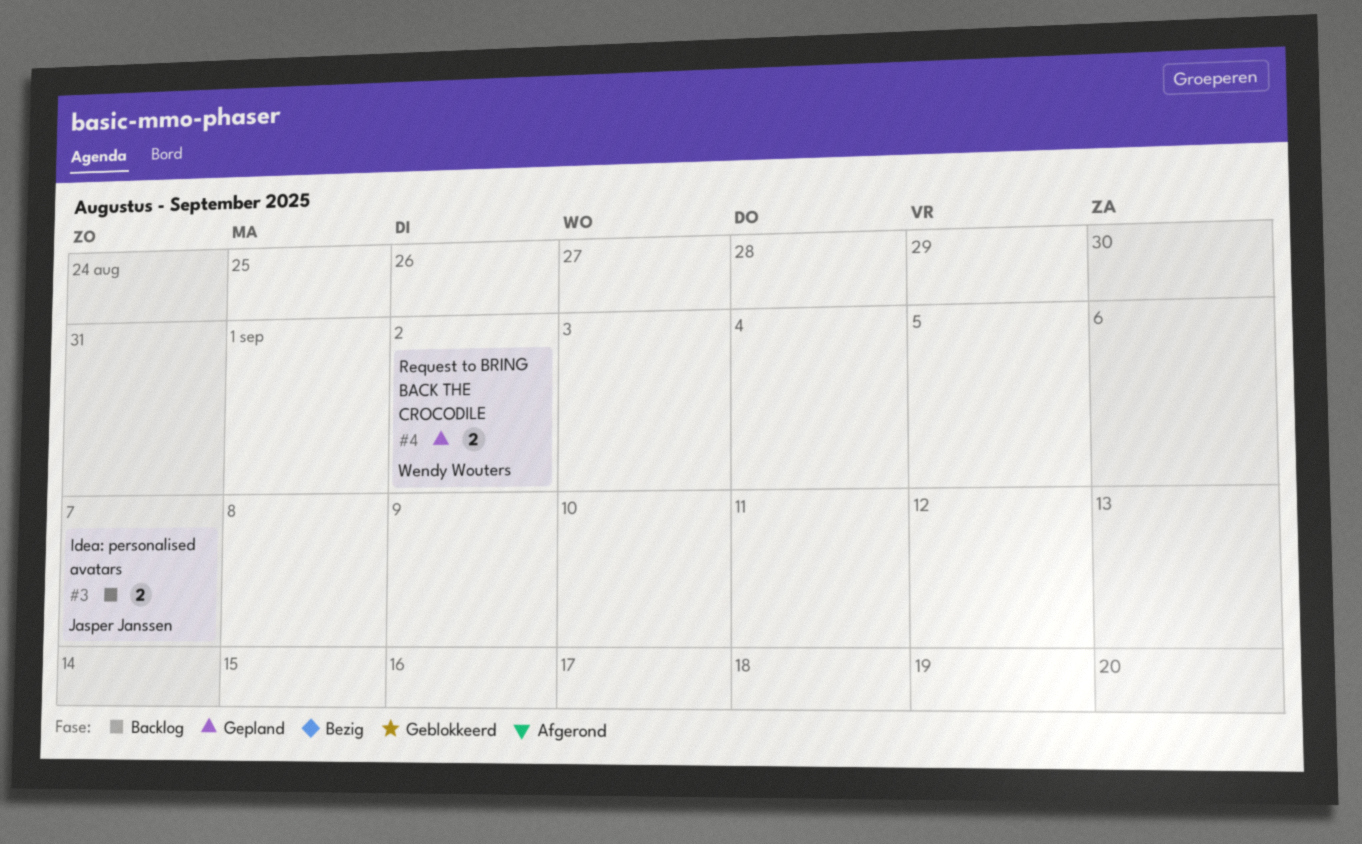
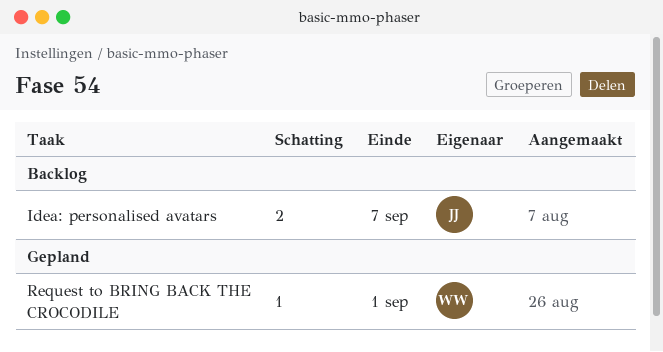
Request to BRING BACK THE CROCODILE, estimate: 2 -> 1
Request to BRING BACK THE CROCODILE, due: Sep 2 -> Sep 1

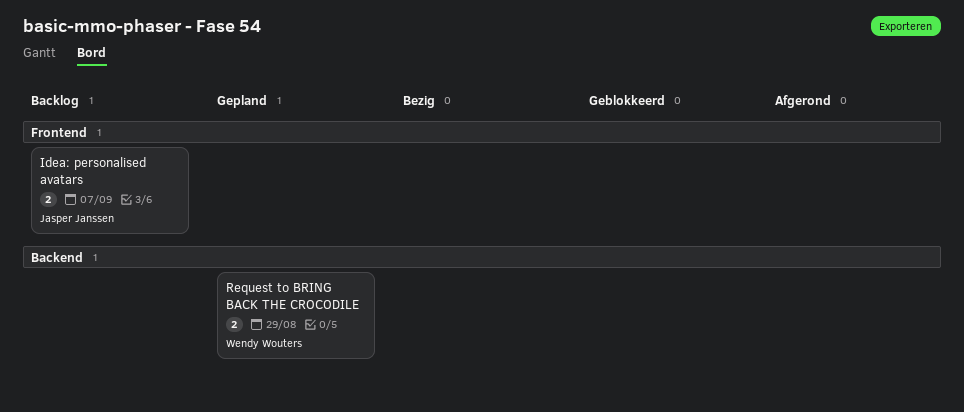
Request to BRING BACK THE CROCODILE, estimate: 1 -> 2
Request to BRING BACK THE CROCODILE, due: Sep 1 -> Aug 29

